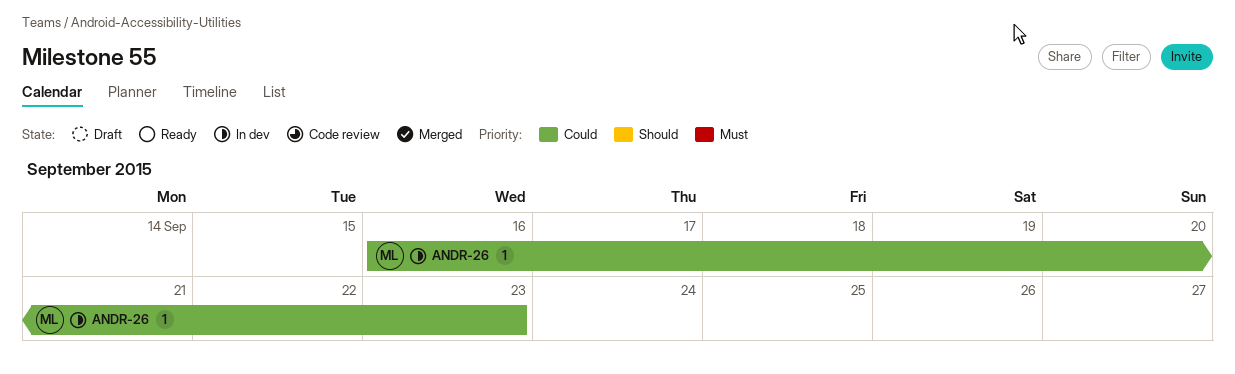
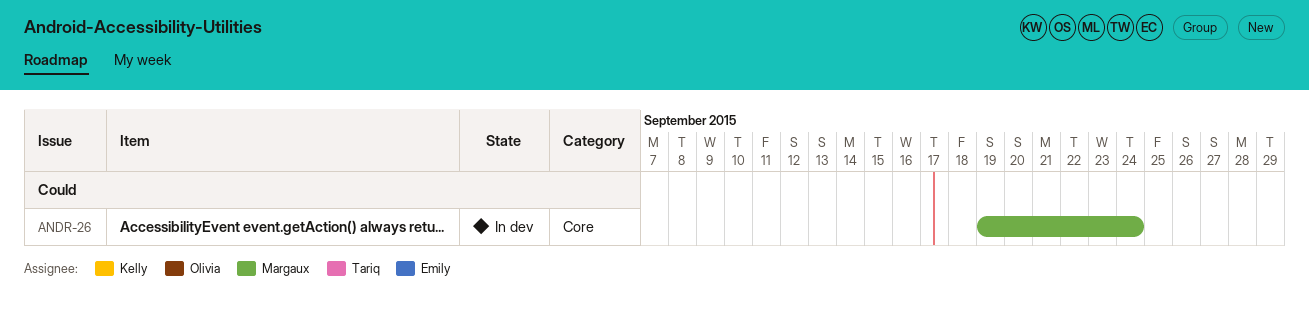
ANDR-26, start: Sep 16 -> Sep 19
ANDR-26, due: Sep 23 -> Sep 24

